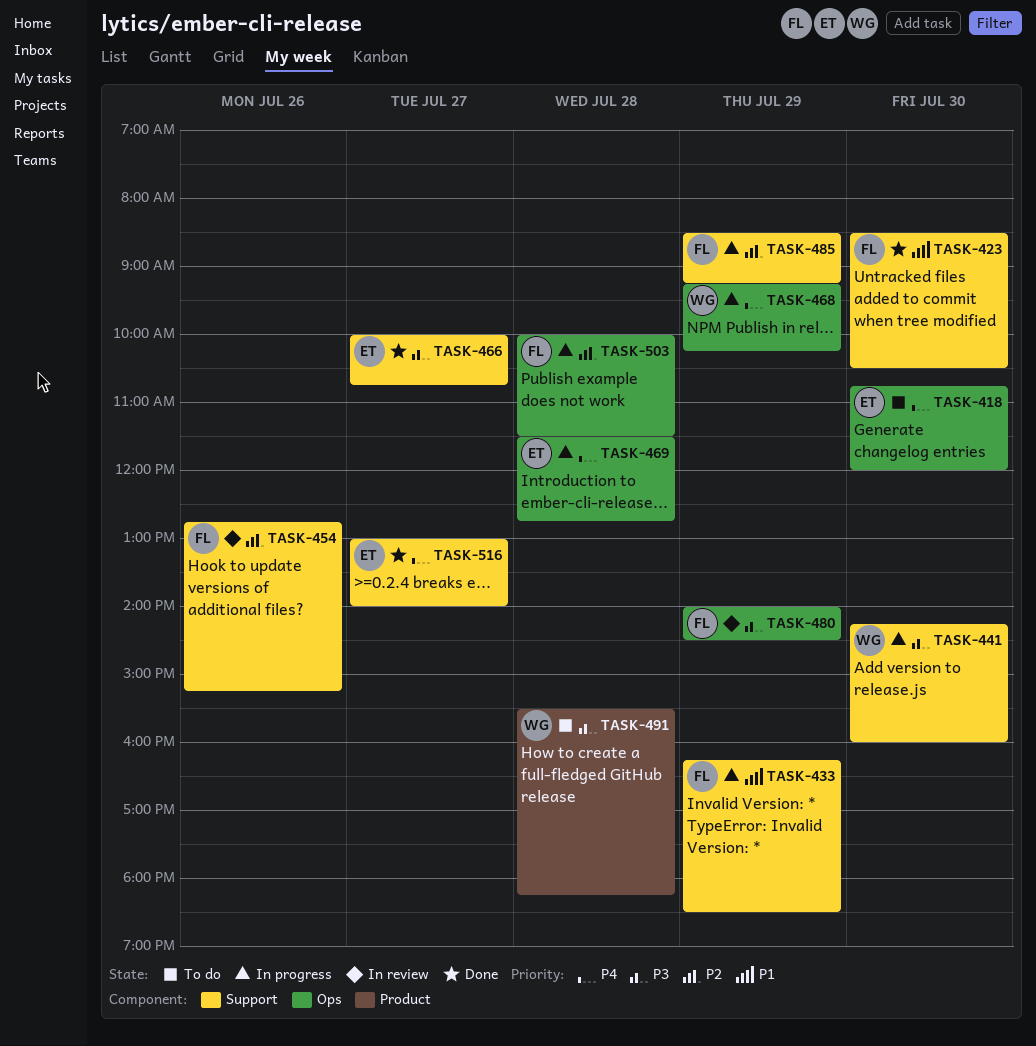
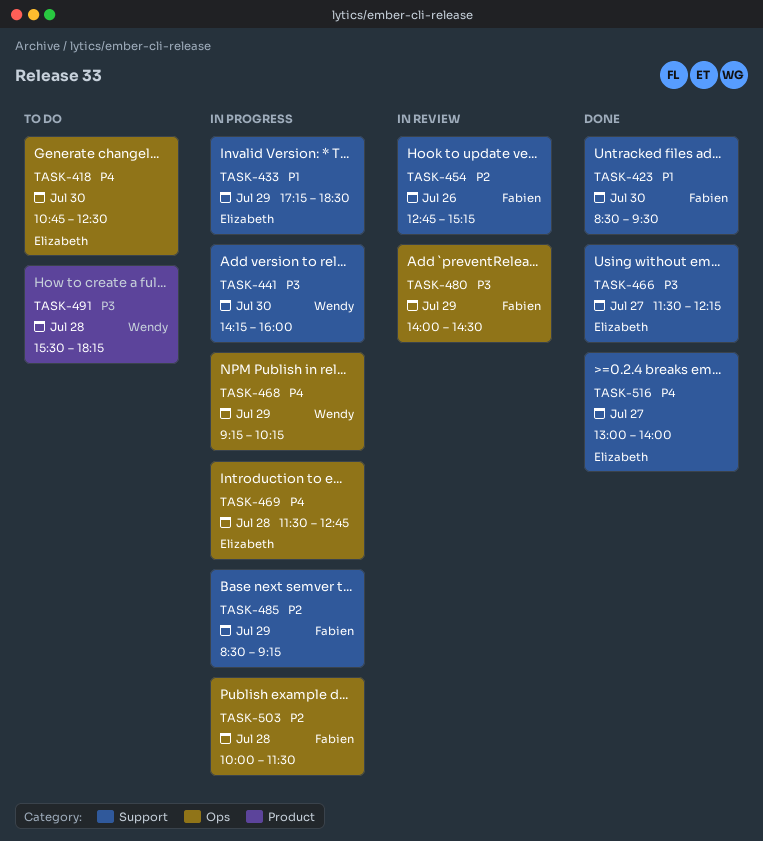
TASK-418, ends: 12:00 -> 12:30
TASK-423, ends: 10:30 -> 09:30
TASK-433, owner: Fabien -> Elizabeth
TASK-433, begins: 16:15 -> 17:15
TASK-466, begins: 10:00 -> 11:30
TASK-466, ends: 10:45 -> 12:15

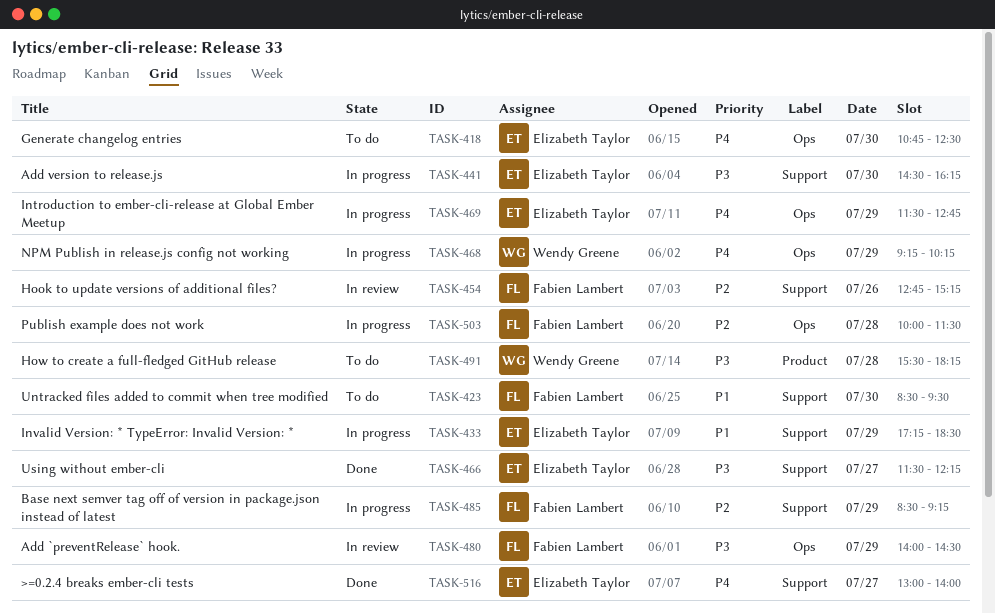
TASK-423, status: Done -> To do
TASK-441, owner: Wendy Greene -> Elizabeth Taylor
TASK-441, begins: 14:15 -> 14:30
TASK-441, ends: 16:00 -> 16:15
TASK-469, day: Jul 28 -> Jul 29

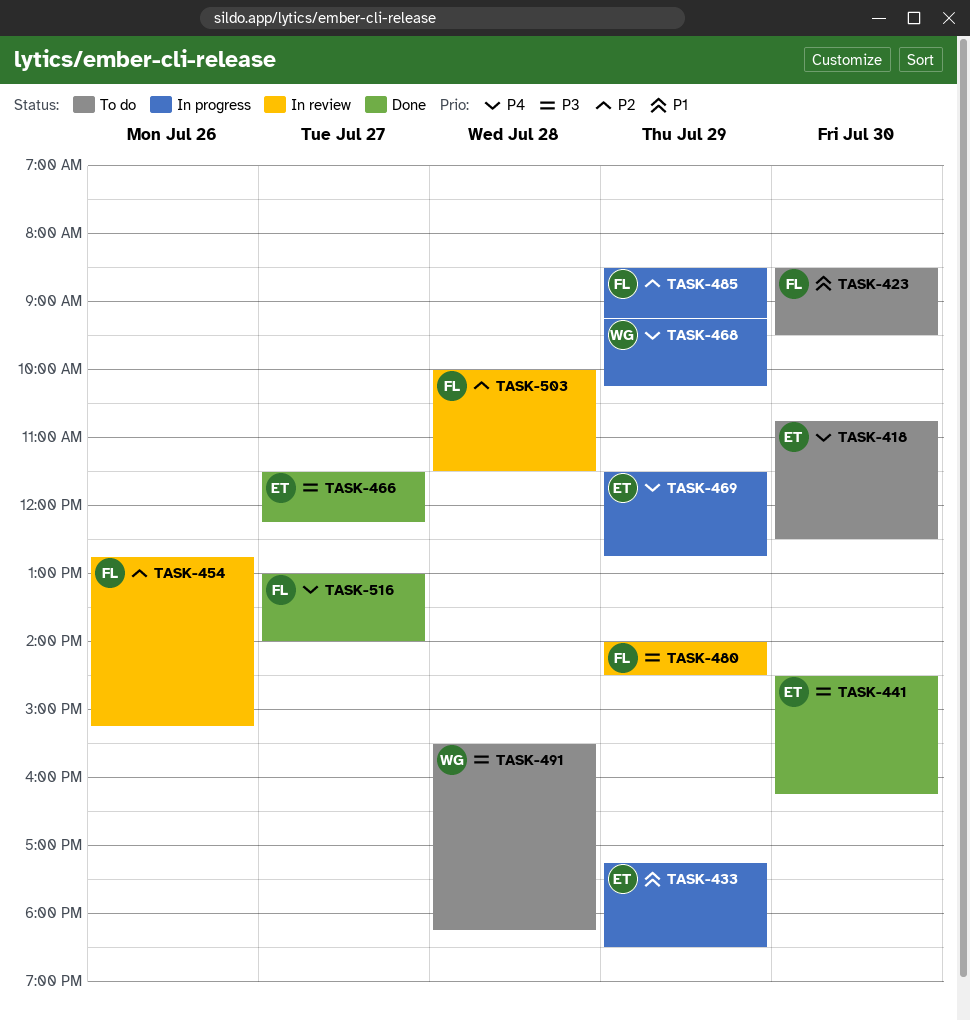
TASK-441, status: In progress -> Done
TASK-503, status: In progress -> In review
TASK-516, owner: Elizabeth Taylor -> Fabien Lambert

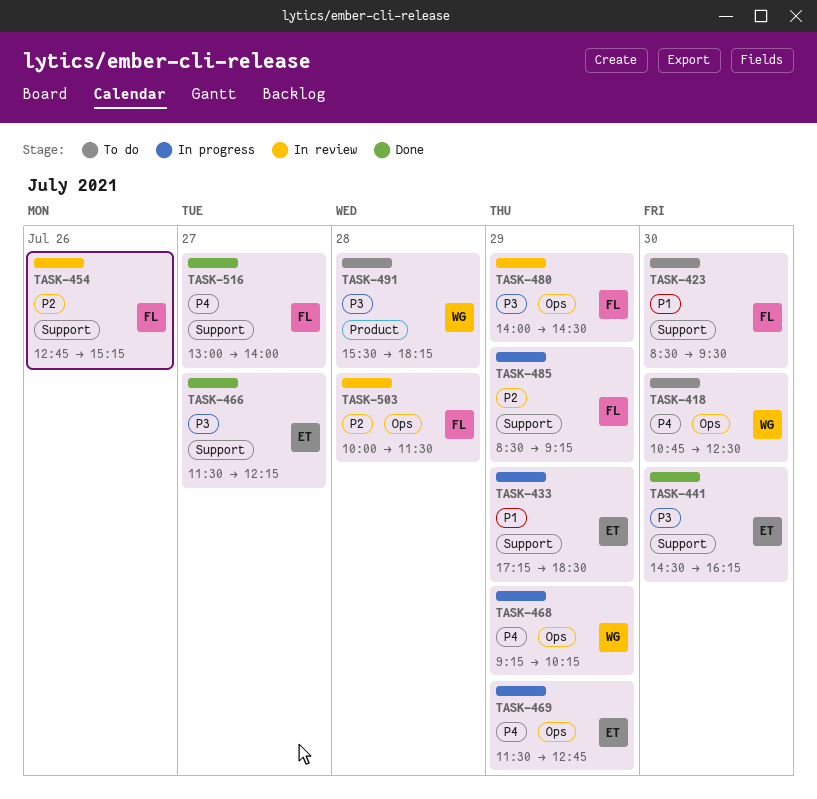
TASK-418, owner: ET -> WG

